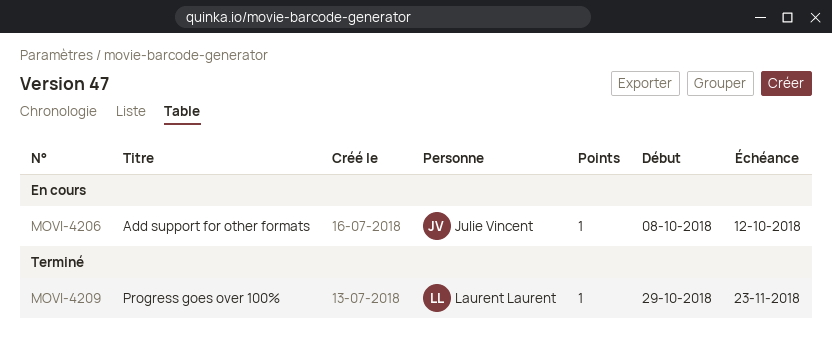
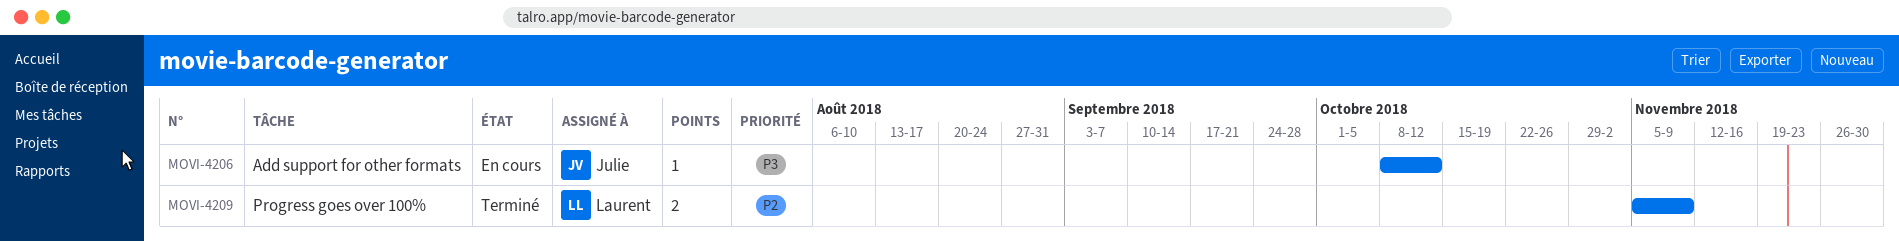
MOVI-4209, estimate: 1 -> 2
MOVI-4209, start: Oct 29 -> Nov 5
MOVI-4209, due: Nov 23 -> Nov 9

